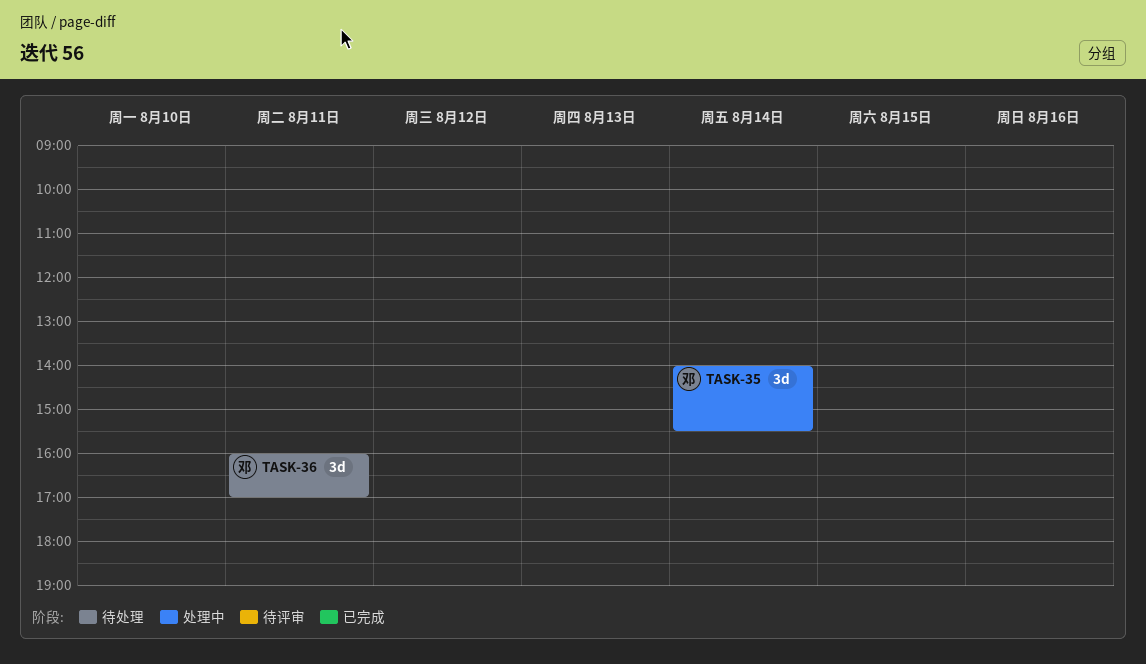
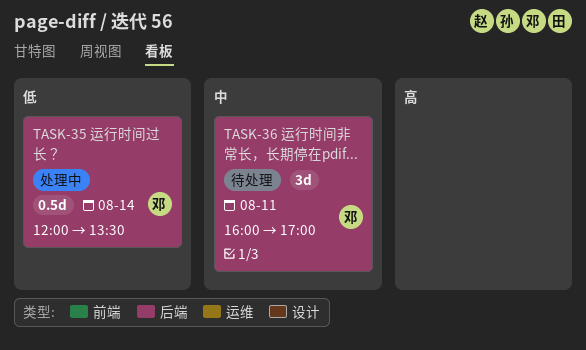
TASK-35, estimate: 3d -> 0.5d
TASK-35, begins: 14:00 -> 12:00
TASK-35, ends: 15:30 -> 13:30

